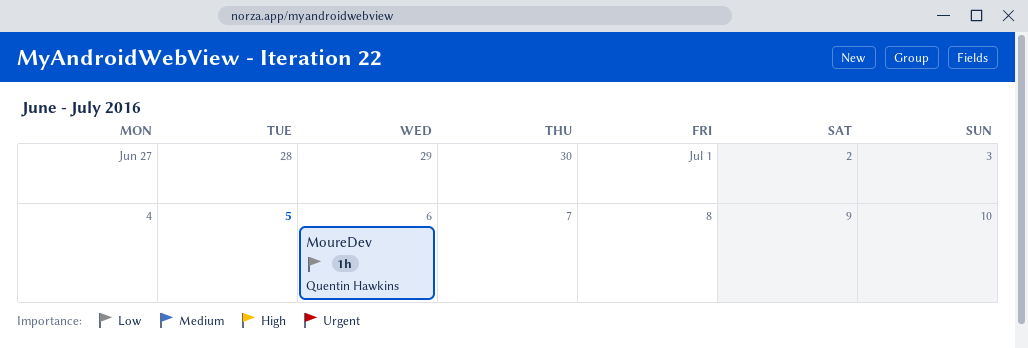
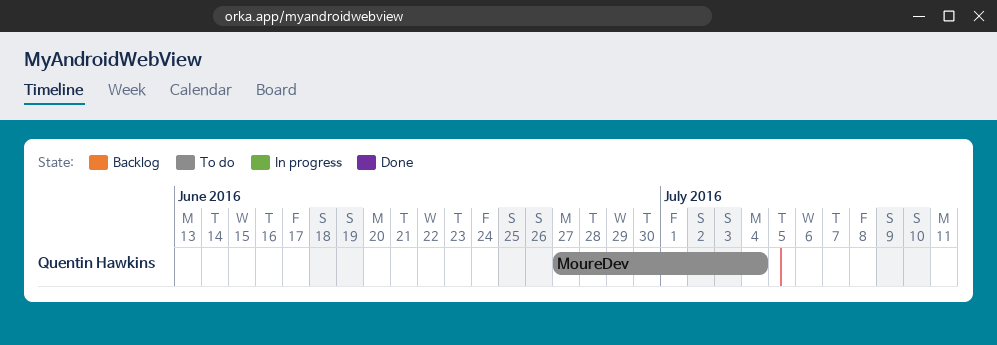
MoureDev, due: Jul 6 -> Jul 4

